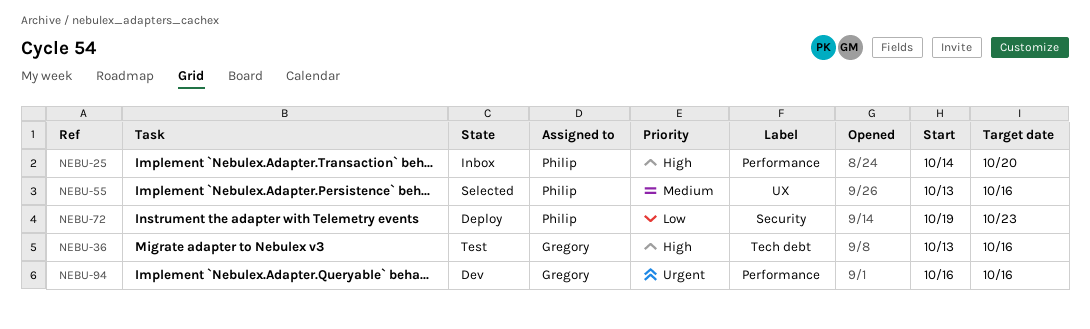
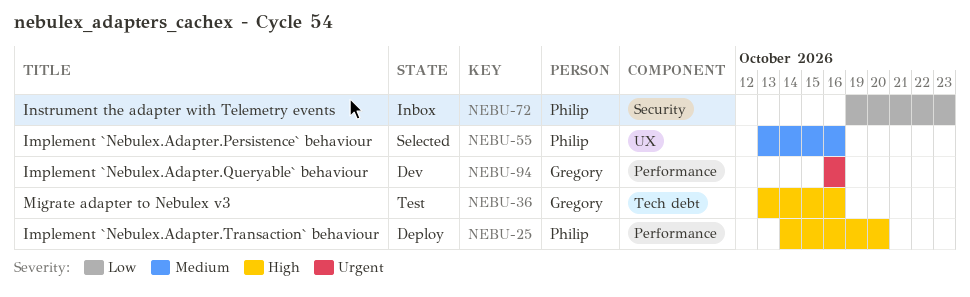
NEBU-25, status: Inbox -> Deploy
NEBU-72, status: Deploy -> Inbox

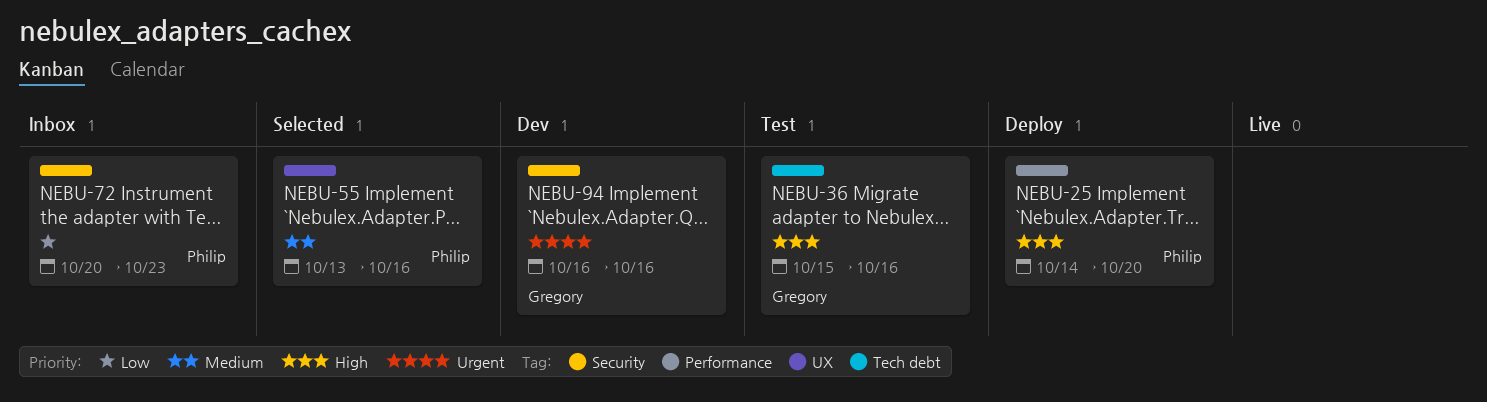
NEBU-36, start: Oct 13 -> Oct 15
NEBU-72, start: Oct 19 -> Oct 20
NEBU-94, label: Performance -> Security

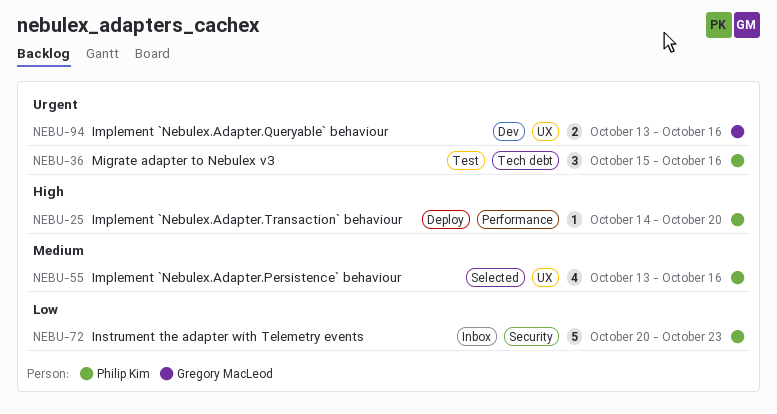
NEBU-36, owner: Gregory MacLeod -> Philip Kim
NEBU-36, priority: High -> Urgent
NEBU-94, label: Security -> UX
NEBU-94, start: Oct 16 -> Oct 13

